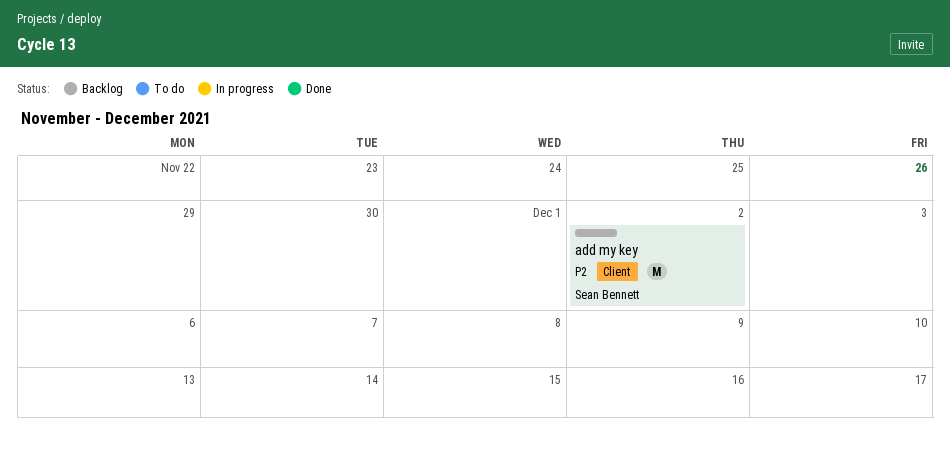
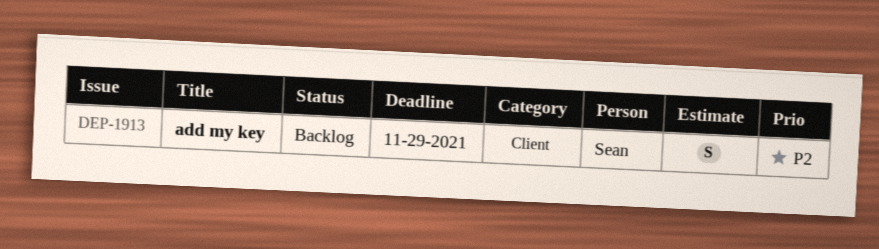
add my key, estimate: M -> S
add my key, due: Dec 2 -> Nov 29

